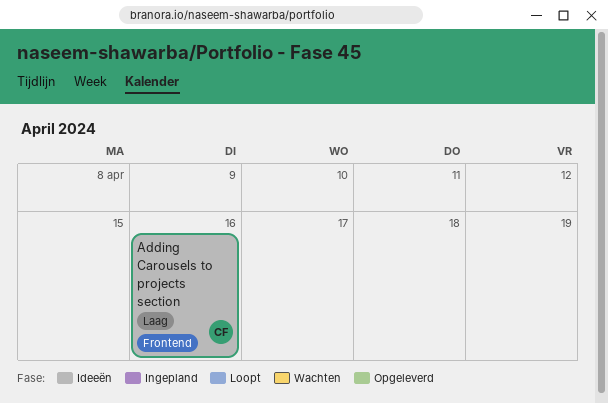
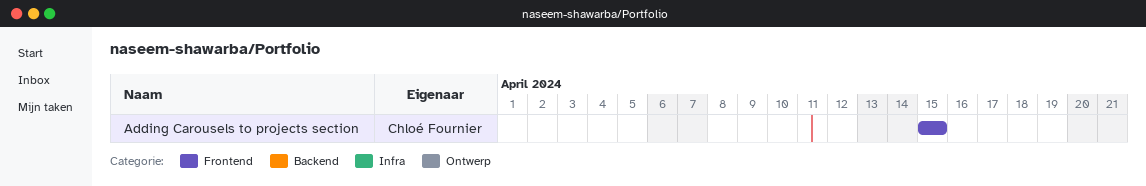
Adding Carousels to projects section, due: Apr 16 -> Apr 15

